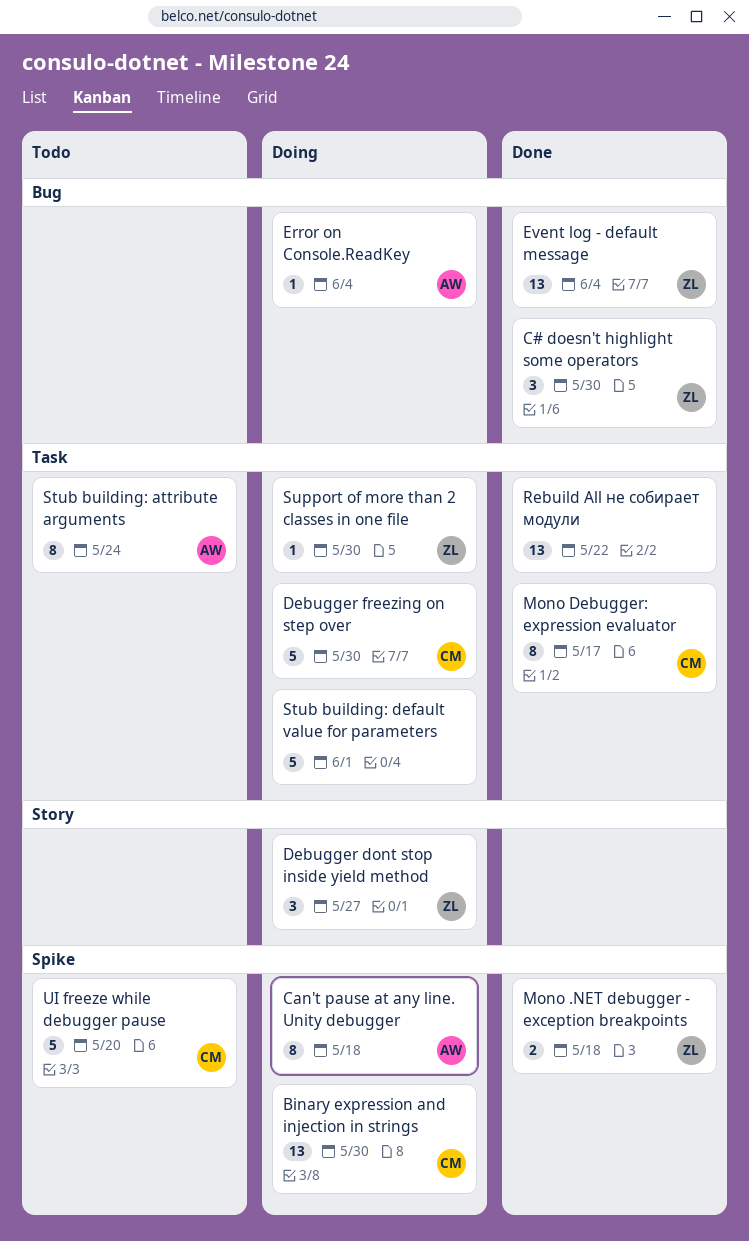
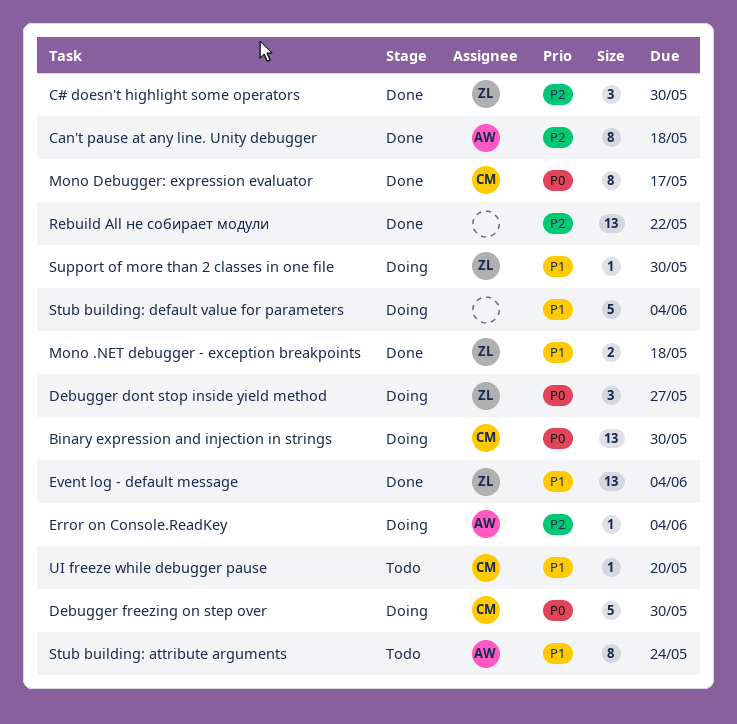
Can't pause at any line. Unity debugger, status: Doing -> Done
Stub building: default value for parameters, due: Jun 1 -> Jun 4
UI freeze while debugger pause, estimate: 5 -> 1

